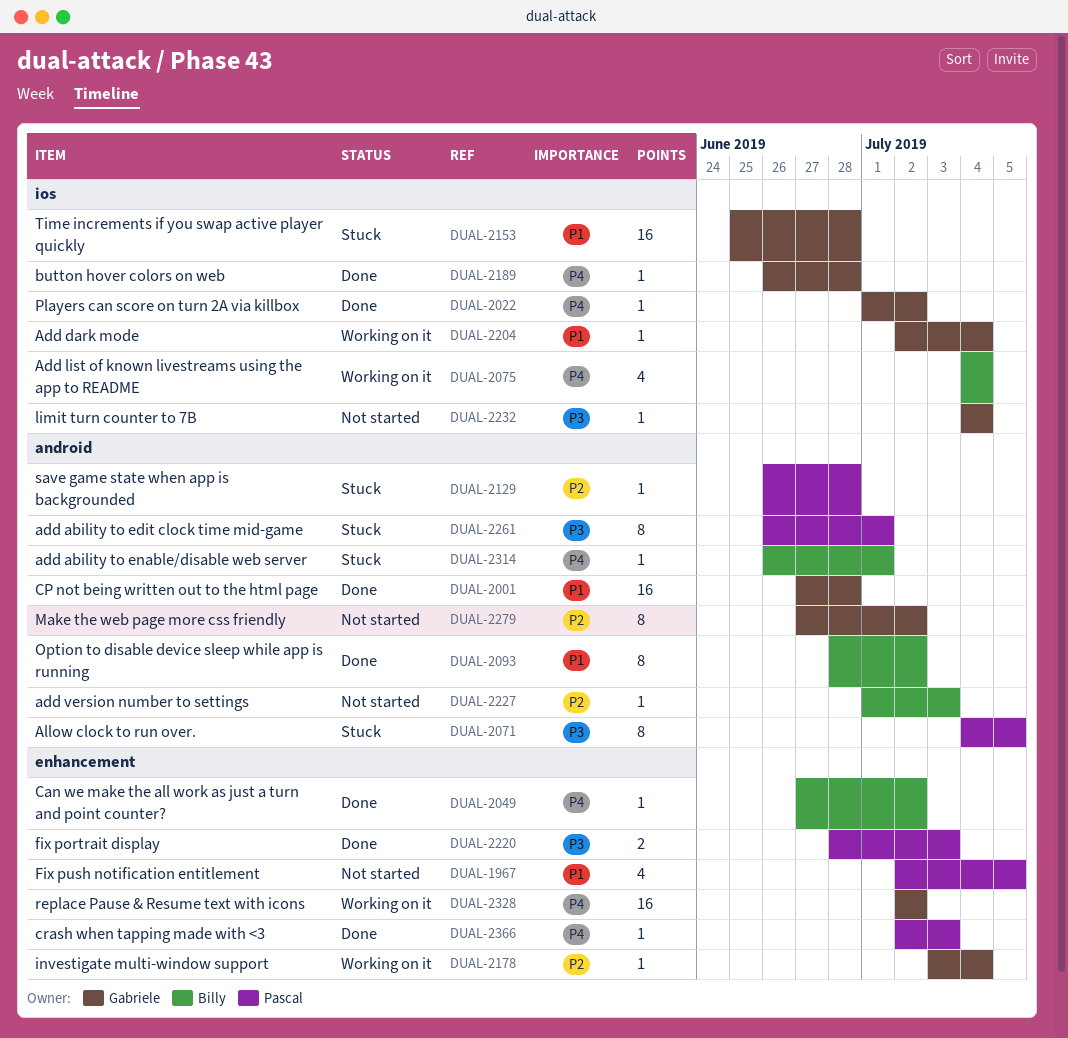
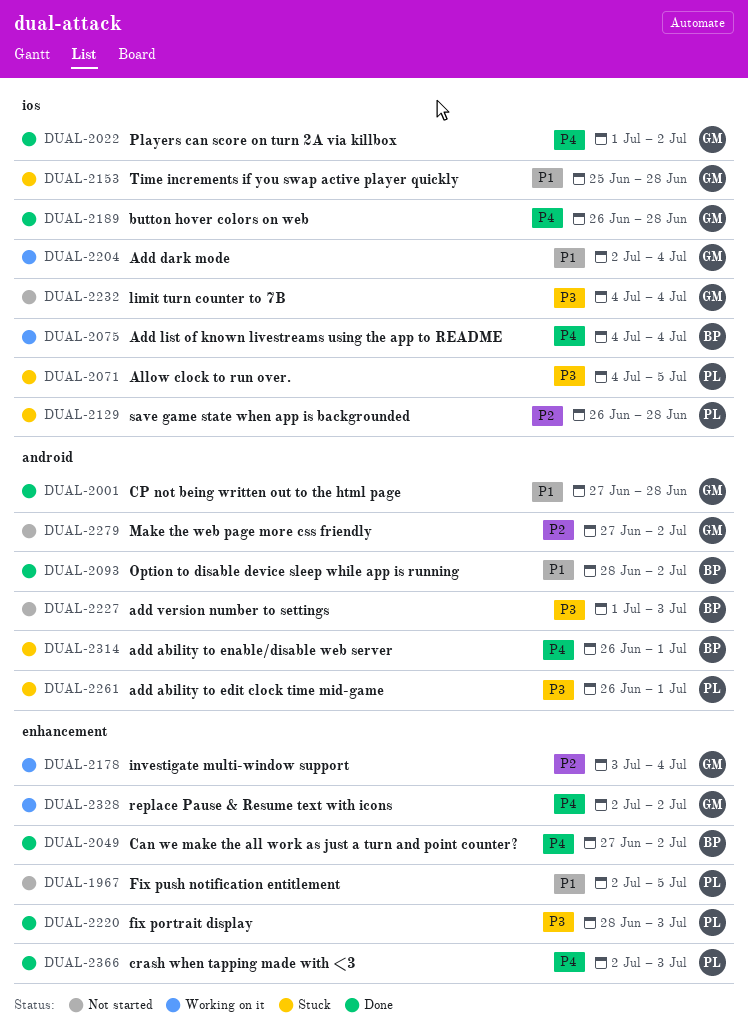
DUAL-2071, label: android -> ios
DUAL-2129, label: android -> ios
DUAL-2227, priority: P2 -> P3

